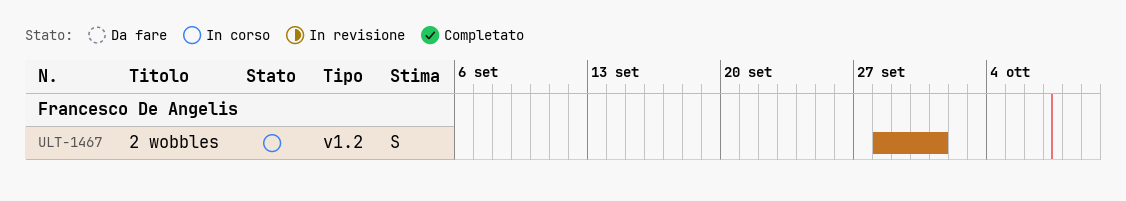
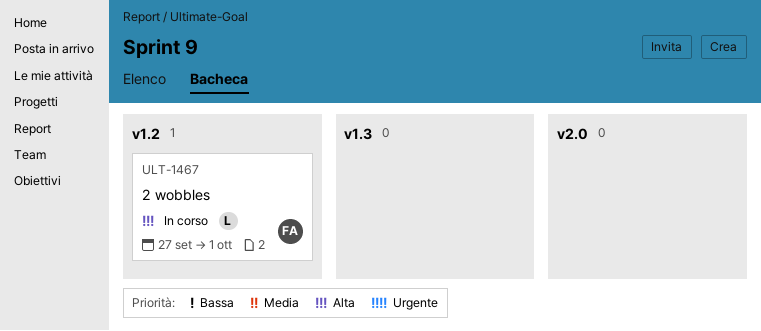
ULT-1467, estimate: S -> L
ULT-1467, start: Sep 28 -> Sep 27

